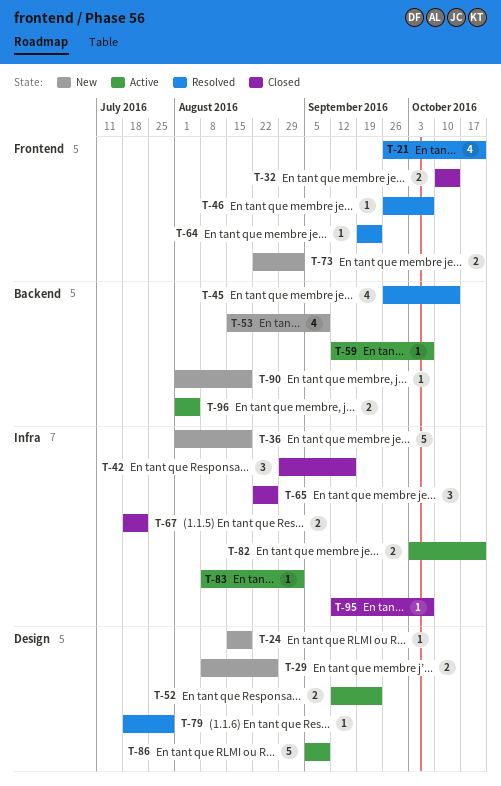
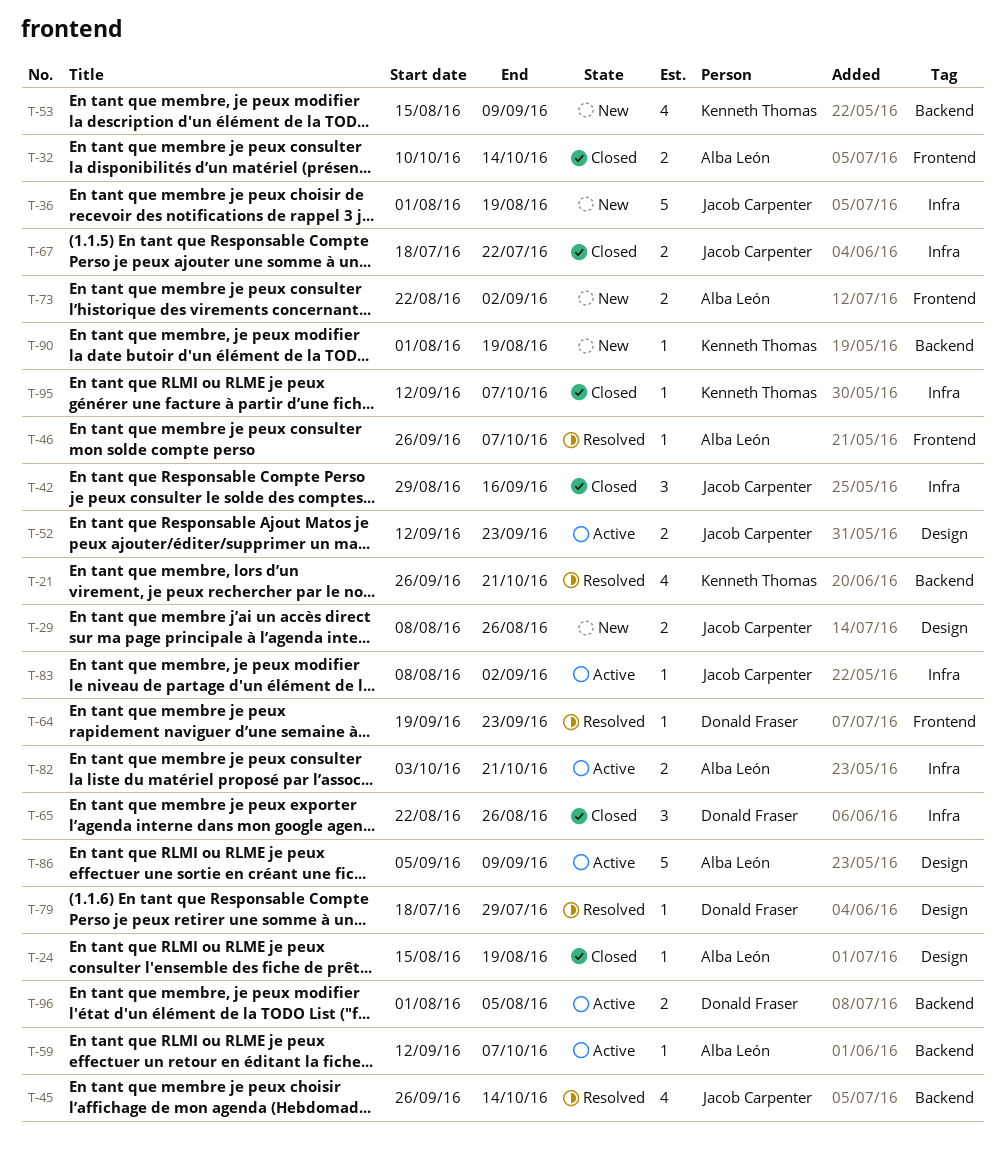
T-21, label: Frontend -> Backend
T-24, status: New -> Closed

